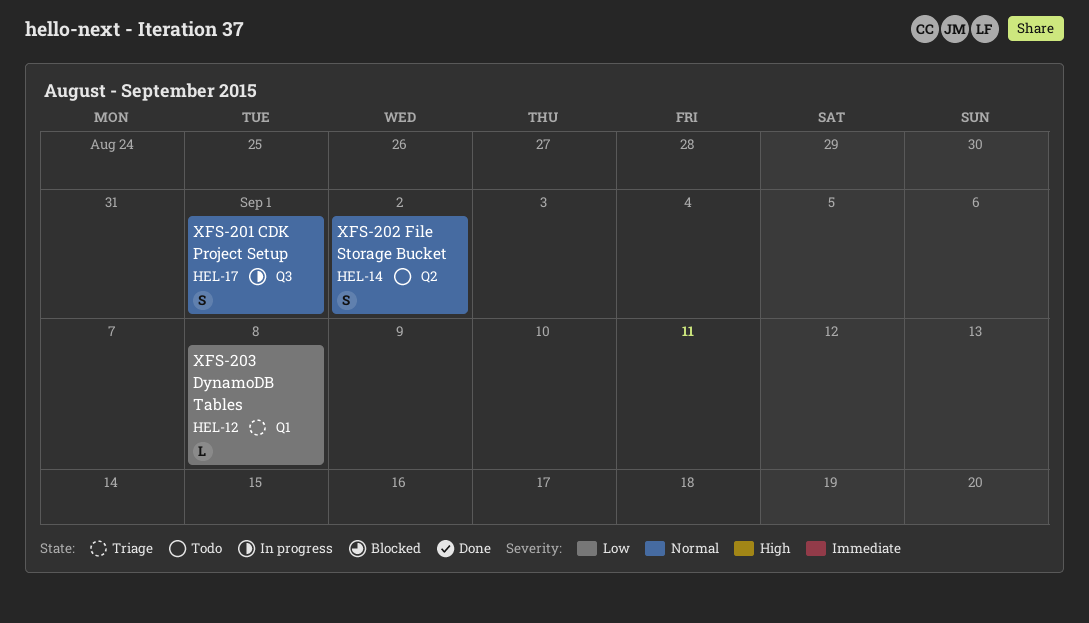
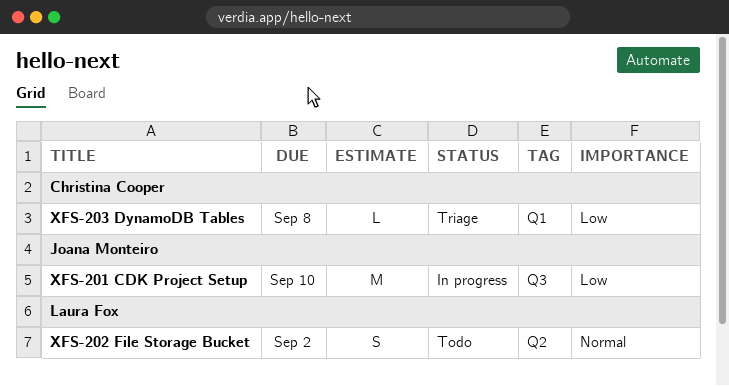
XFS-201 CDK Project Setup, priority: Normal -> Low
XFS-201 CDK Project Setup, estimate: S -> M
XFS-201 CDK Project Setup, due: Sep 1 -> Sep 10

